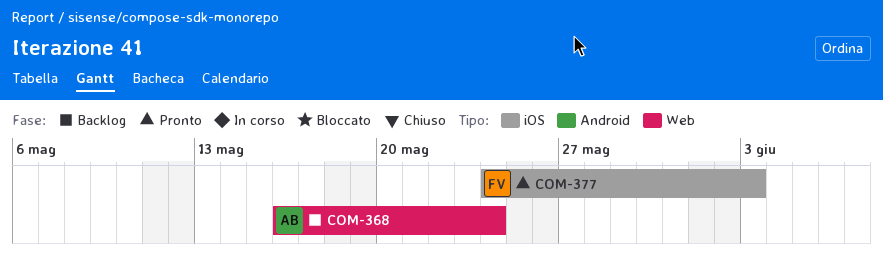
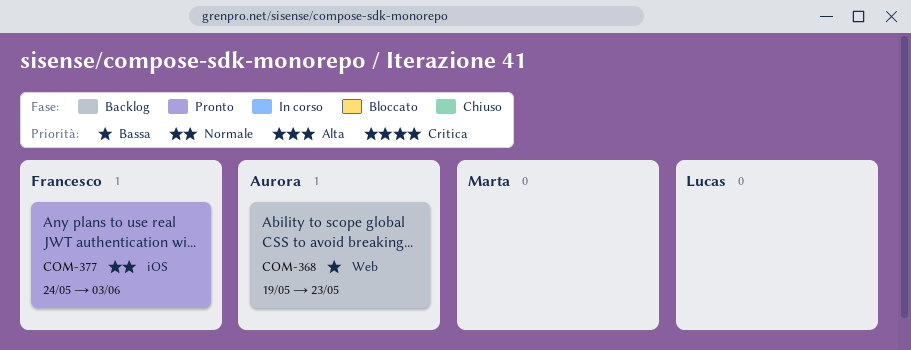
COM-368, start: May 16 -> May 19
COM-368, due: May 24 -> May 23

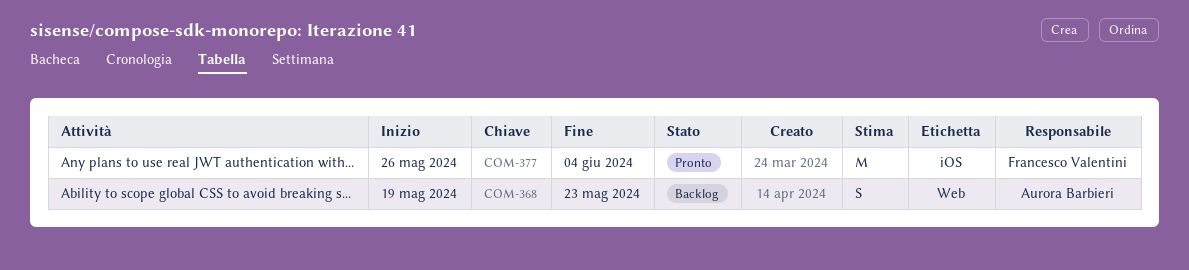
COM-377, start: May 24 -> May 26
COM-377, due: Jun 3 -> Jun 4

